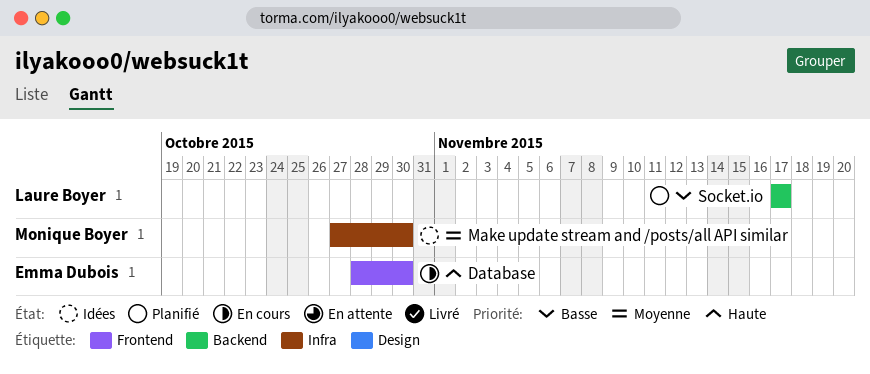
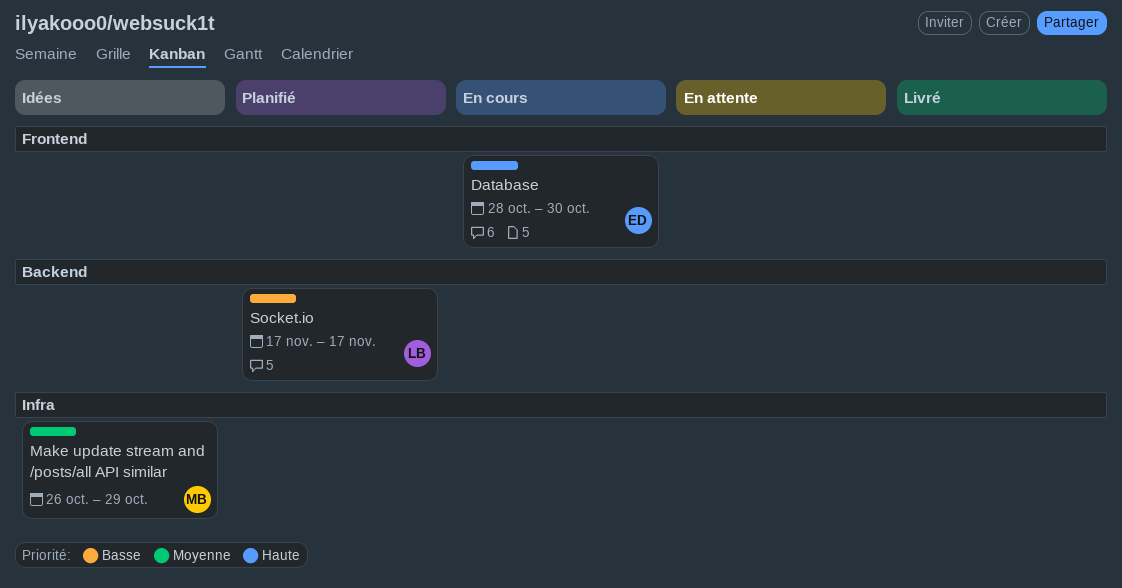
Make update stream and /posts/all API similar, start: Oct 27 -> Oct 26
Make update stream and /posts/all API similar, due: Oct 30 -> Oct 29

